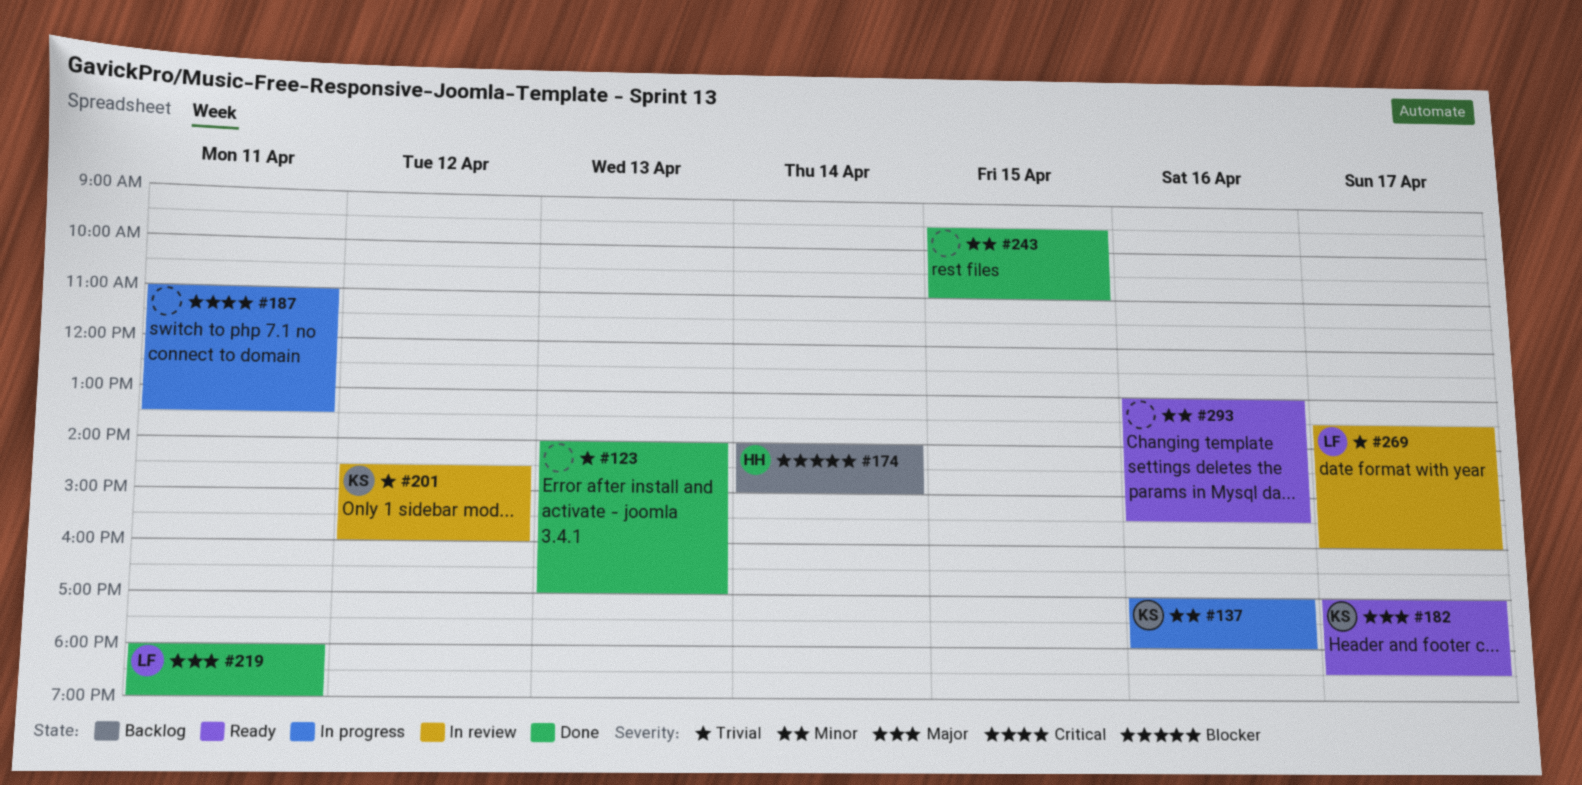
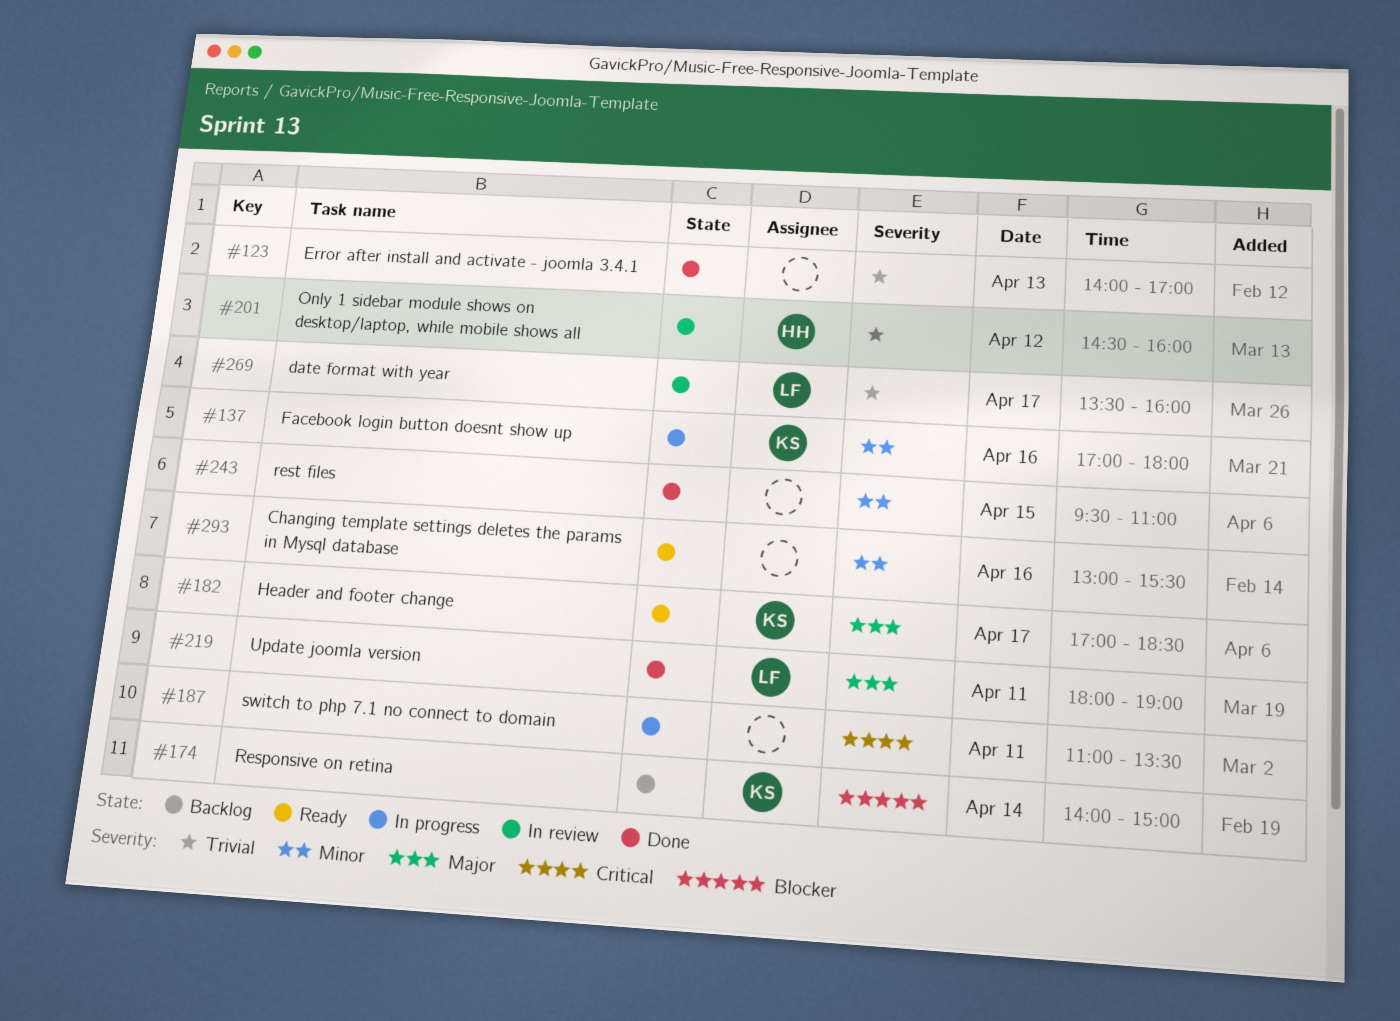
#174, owner: HH -> KS
#201, owner: KS -> HH

